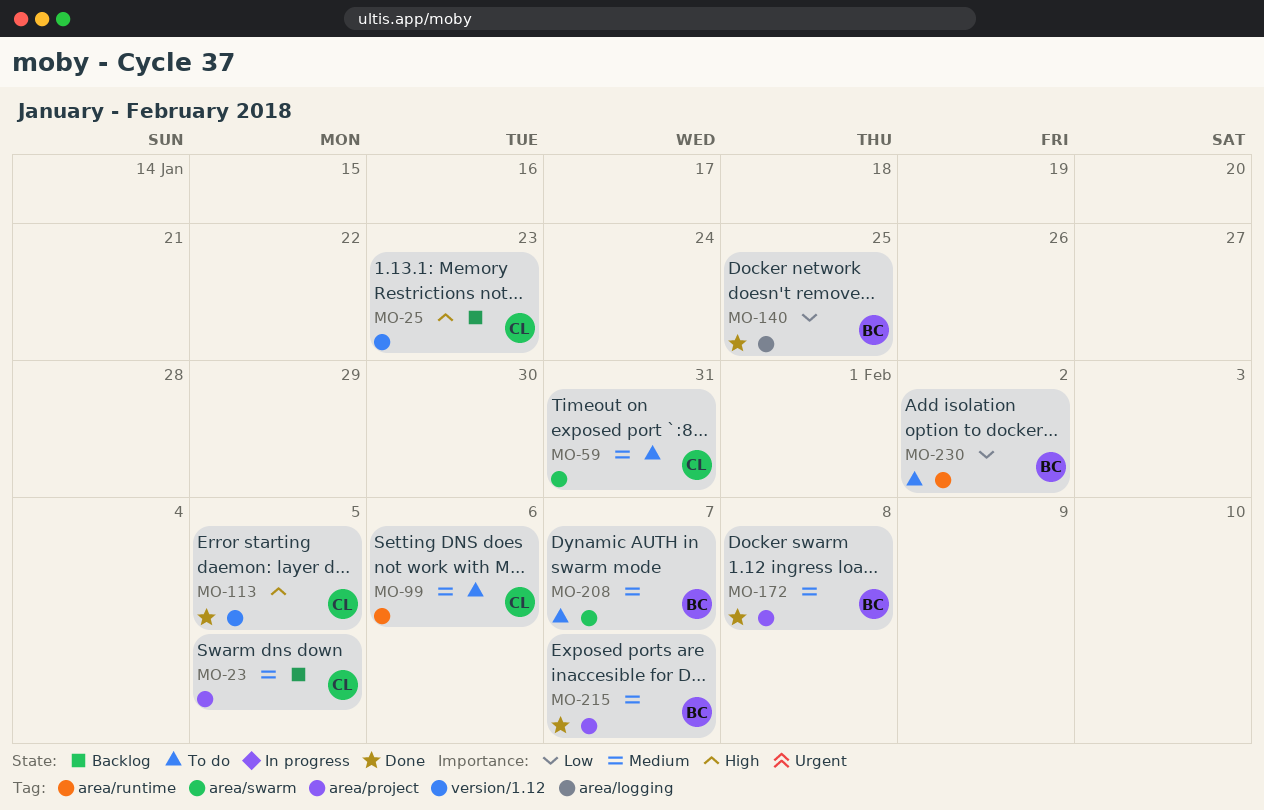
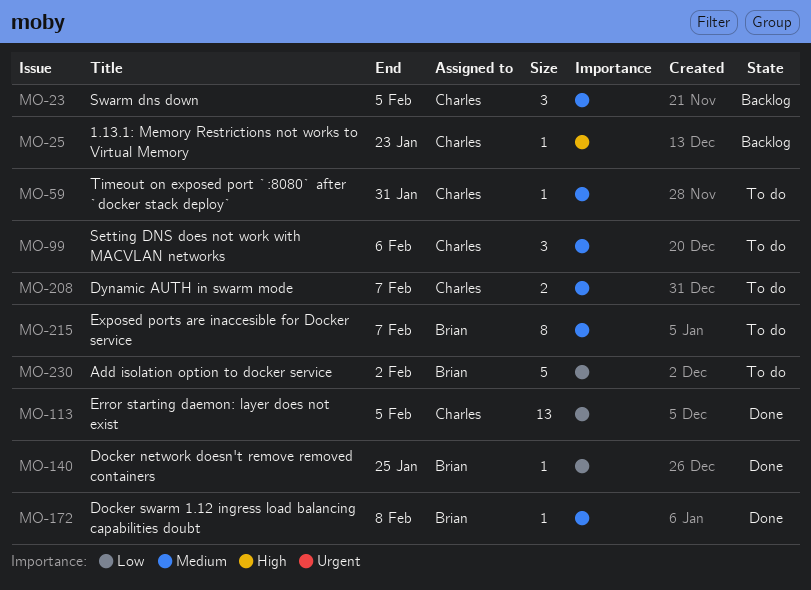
MO-113, priority: High -> Low
MO-208, owner: Brian -> Charles
MO-215, status: Done -> To do

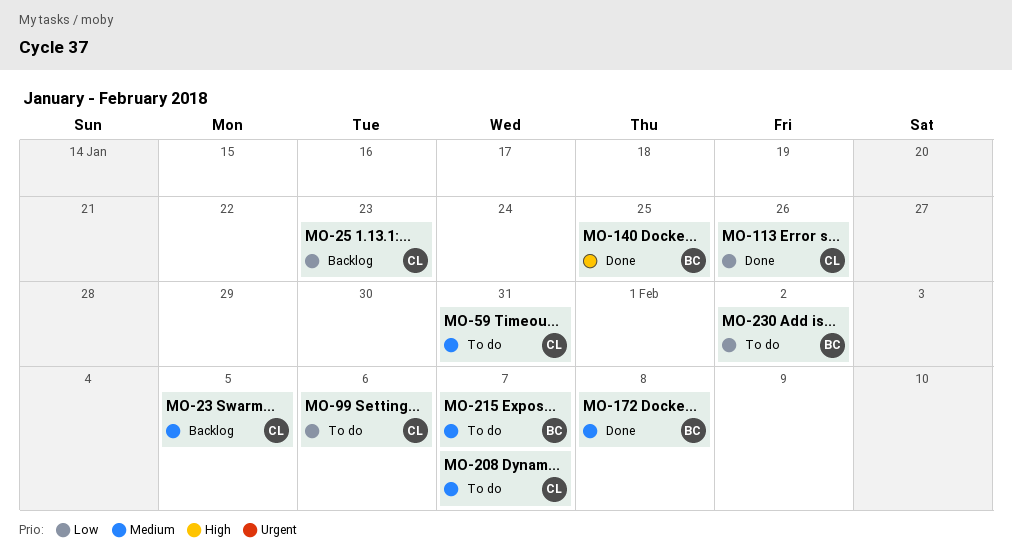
MO-25, priority: High -> Low
MO-99, priority: Medium -> Low
MO-113, due: Feb 5 -> Jan 26
MO-140, priority: Low -> High

